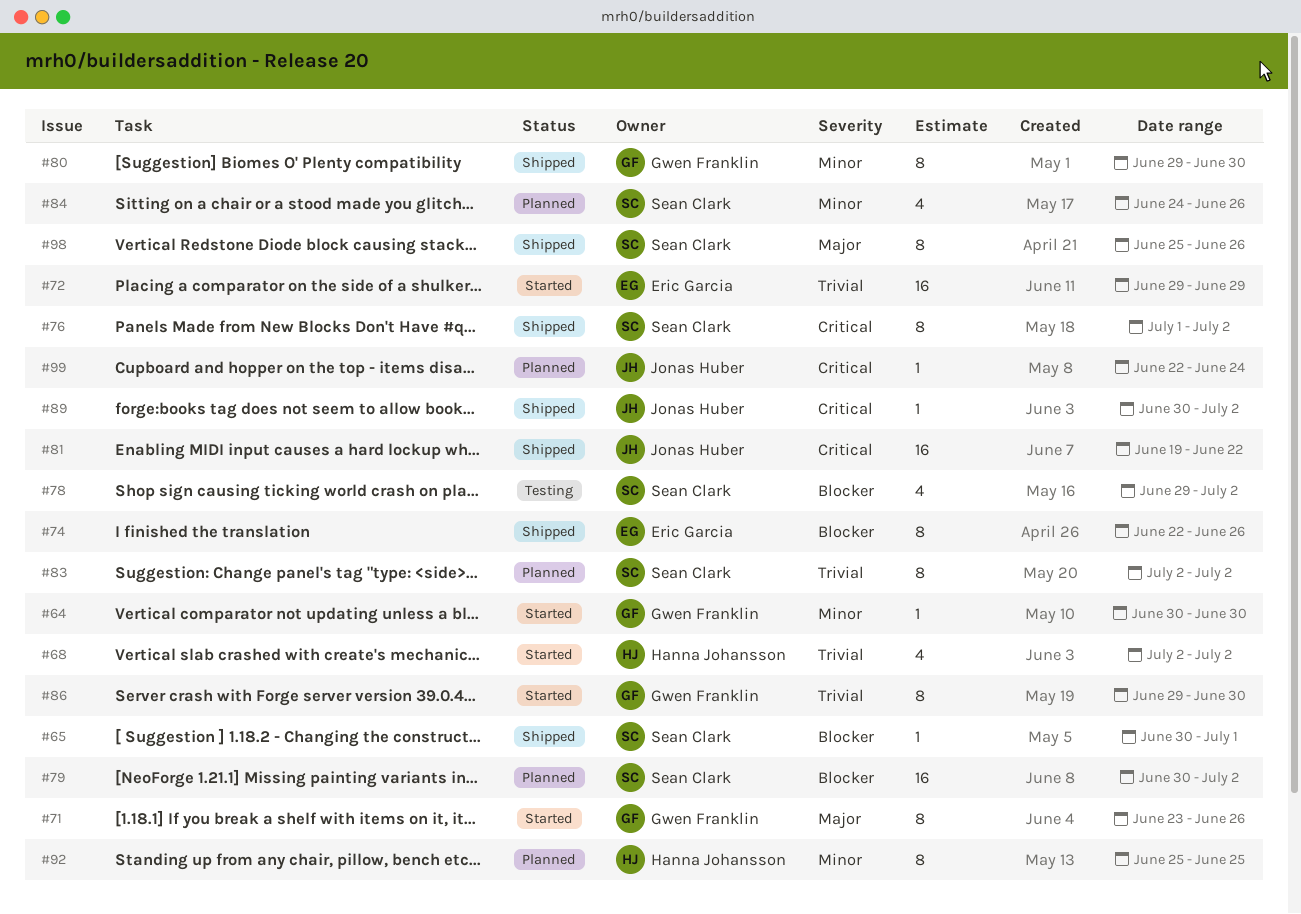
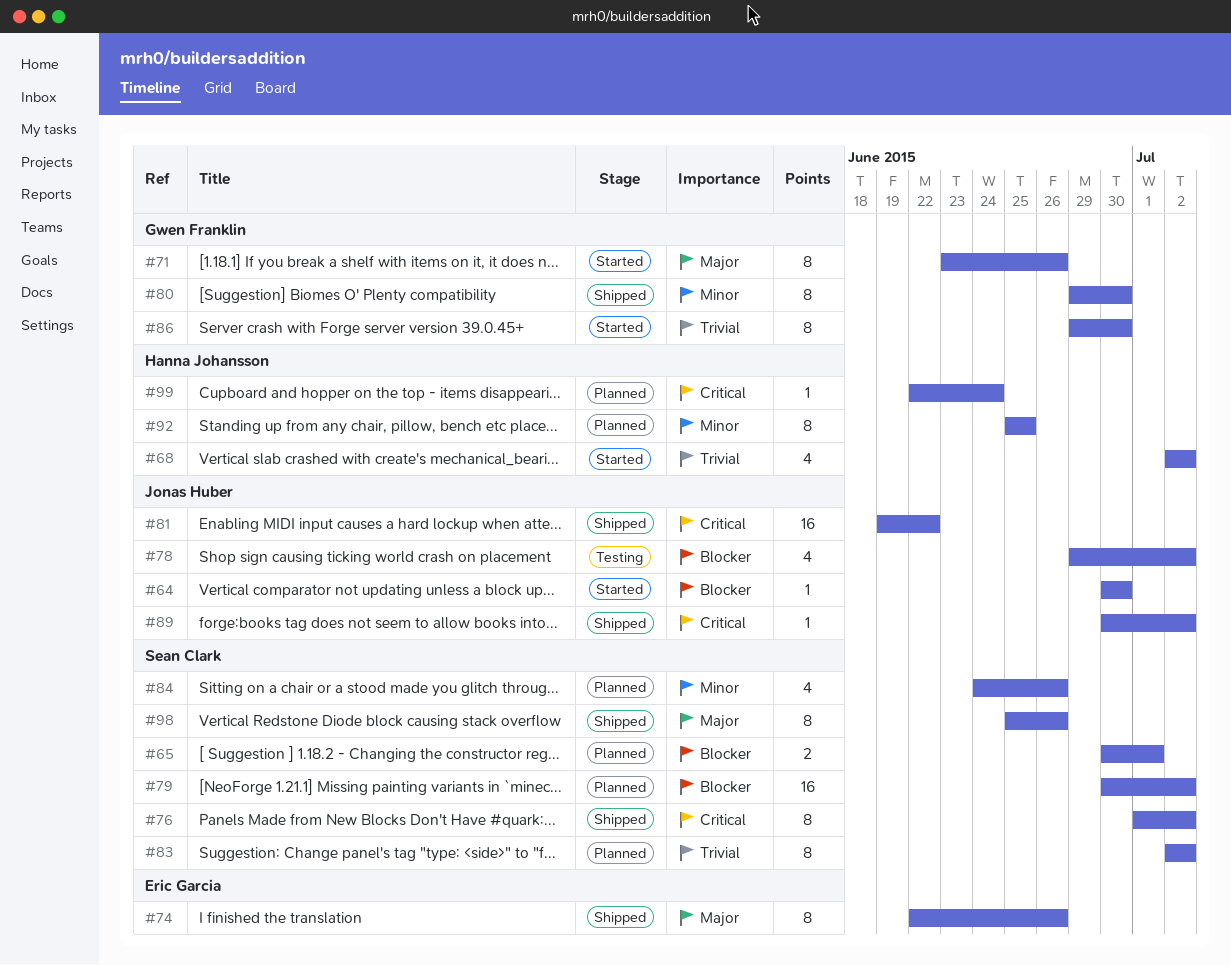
#64, owner: Gwen Franklin -> Jonas Huber
#64, priority: Minor -> Blocker
#65, status: Shipped -> Planned
#65, estimate: 1 -> 2
#72: present -> none
#74, priority: Blocker -> Major
#78, owner: Sean Clark -> Jonas Huber
#99, owner: Jonas Huber -> Hanna Johansson

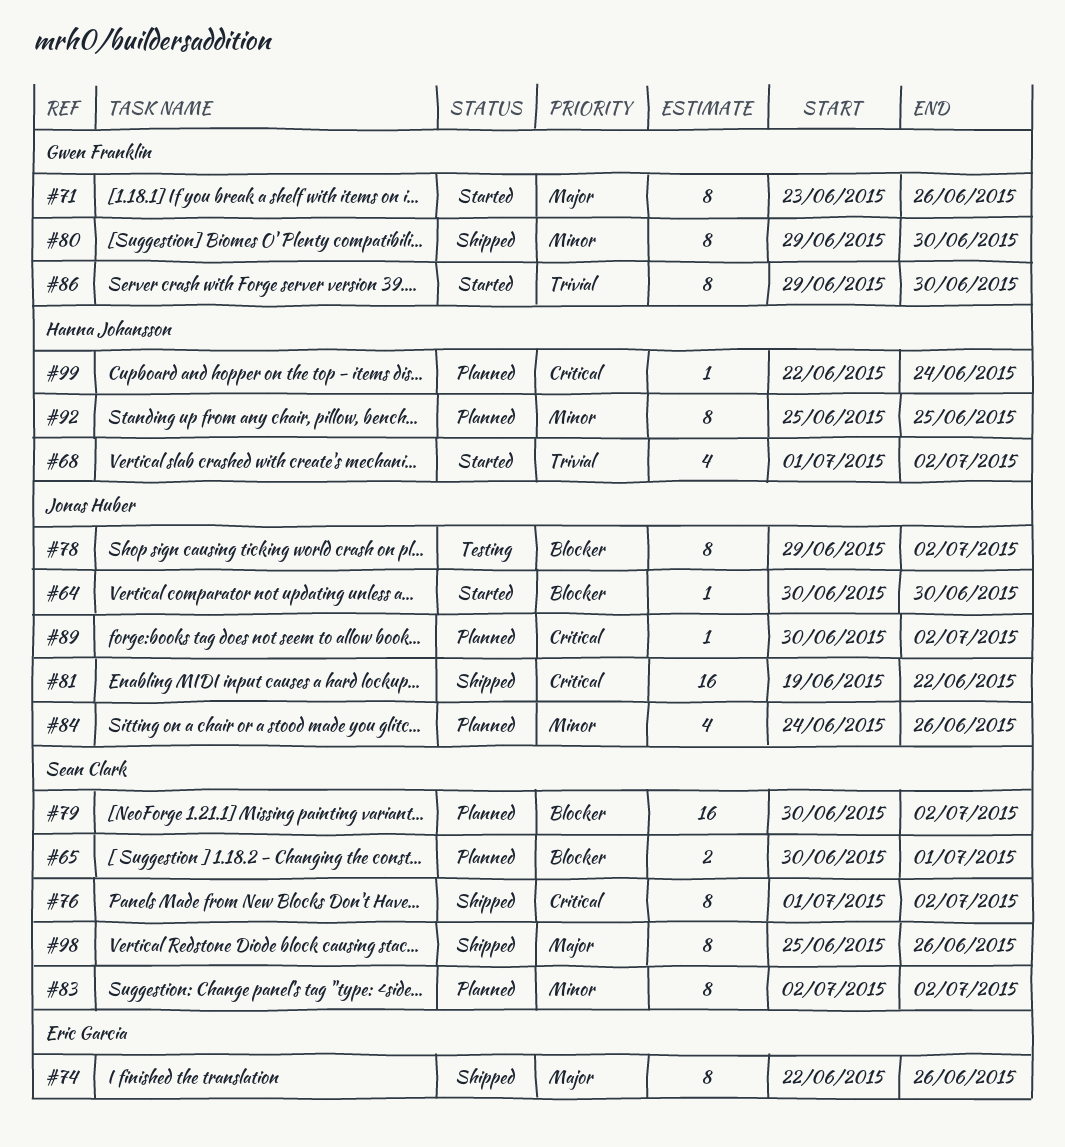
#68, start: Jul 2 -> Jul 1
#78, estimate: 4 -> 8
#83, priority: Trivial -> Minor
#84, owner: Sean Clark -> Jonas Huber
#89, status: Shipped -> Planned

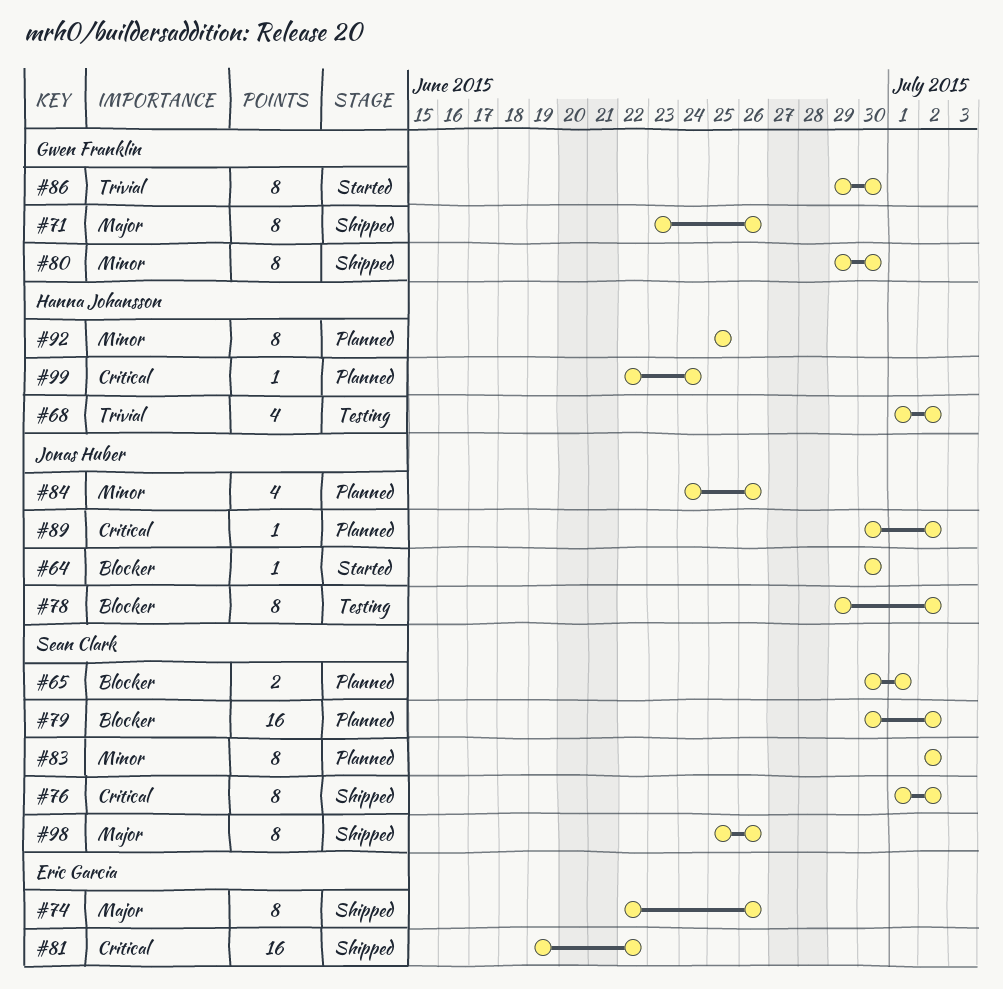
#68, status: Started -> Testing
#71, status: Started -> Shipped
#81, owner: Jonas Huber -> Eric Garcia

